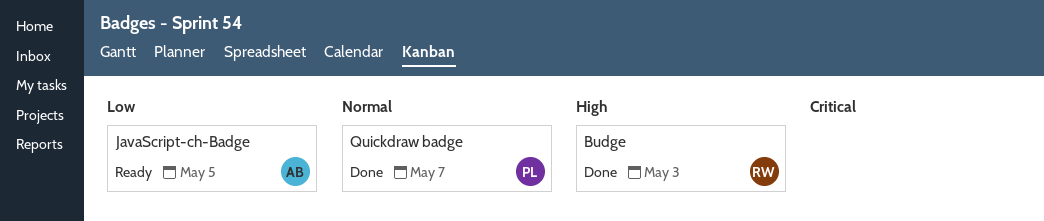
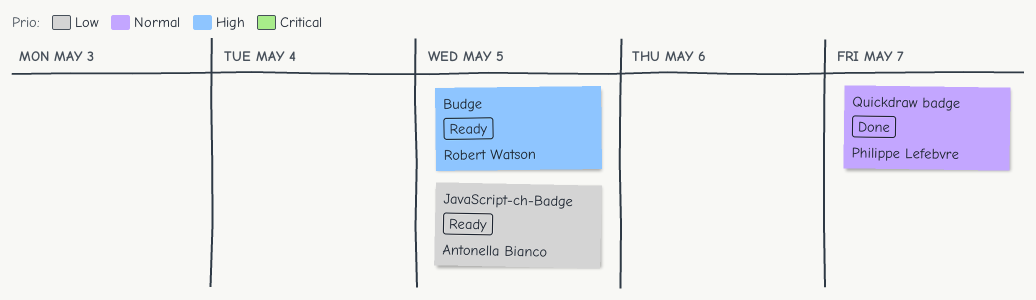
Budge, status: Done -> Ready
Budge, due: May 3 -> May 5

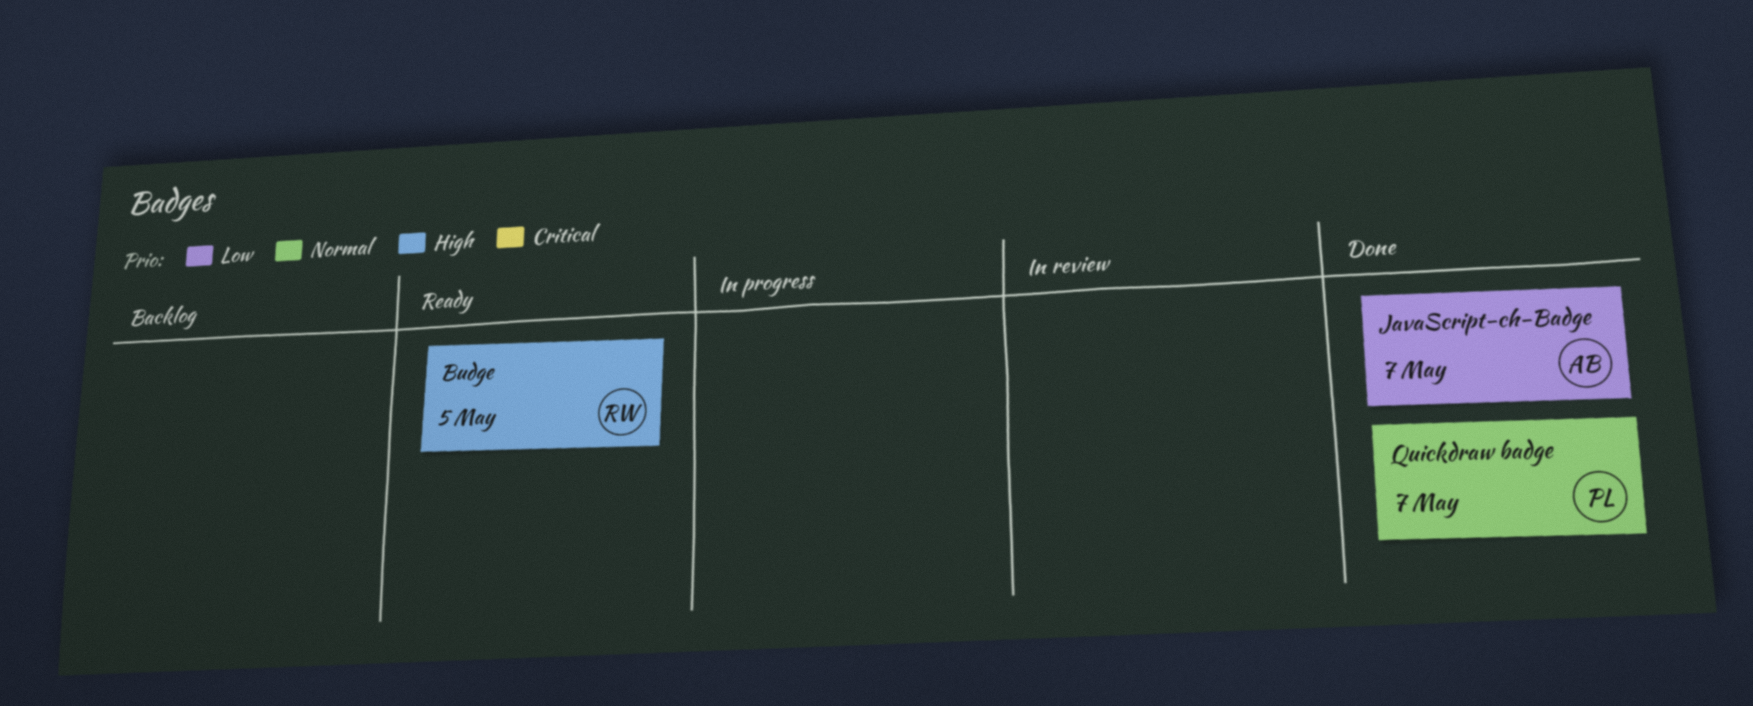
JavaScript-ch-Badge, status: Ready -> Done
JavaScript-ch-Badge, due: May 5 -> May 7

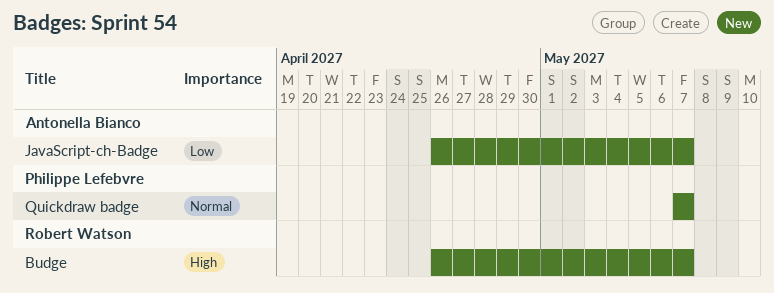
Budge, due: May 5 -> May 7

